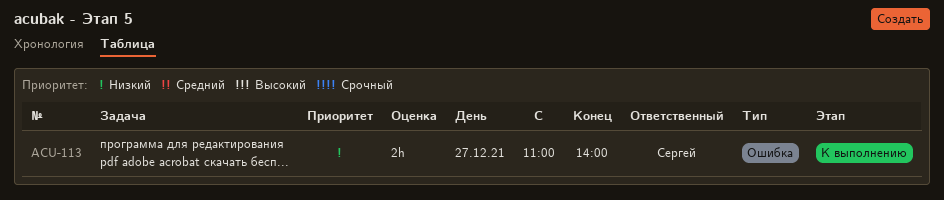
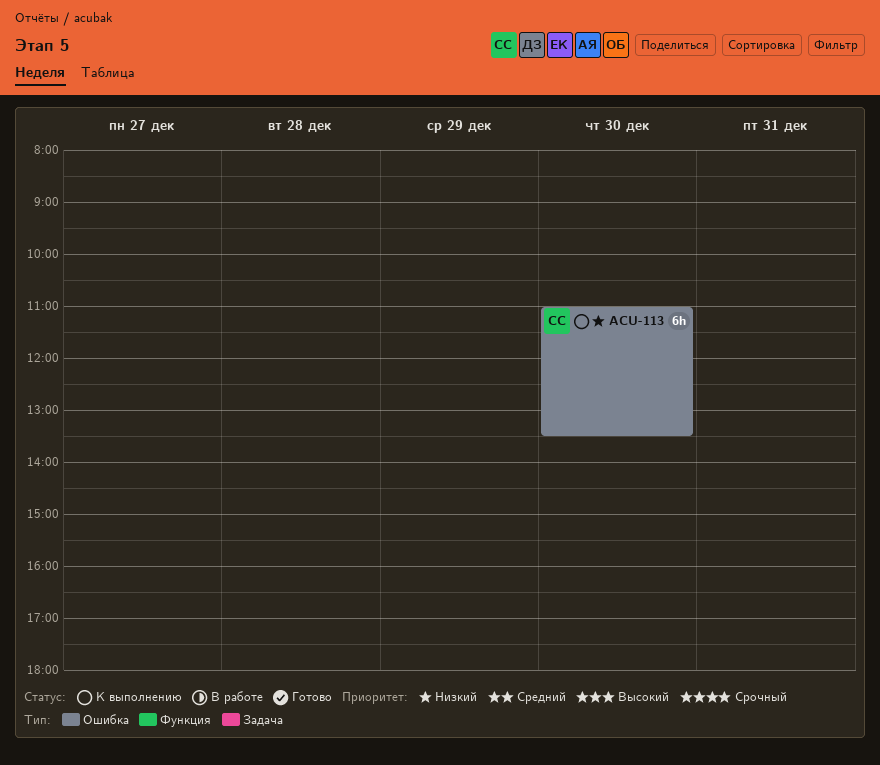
ACU-113, estimate: 2h -> 6h
ACU-113, day: Dec 27 -> Dec 30
ACU-113, ends: 14:00 -> 13:30

